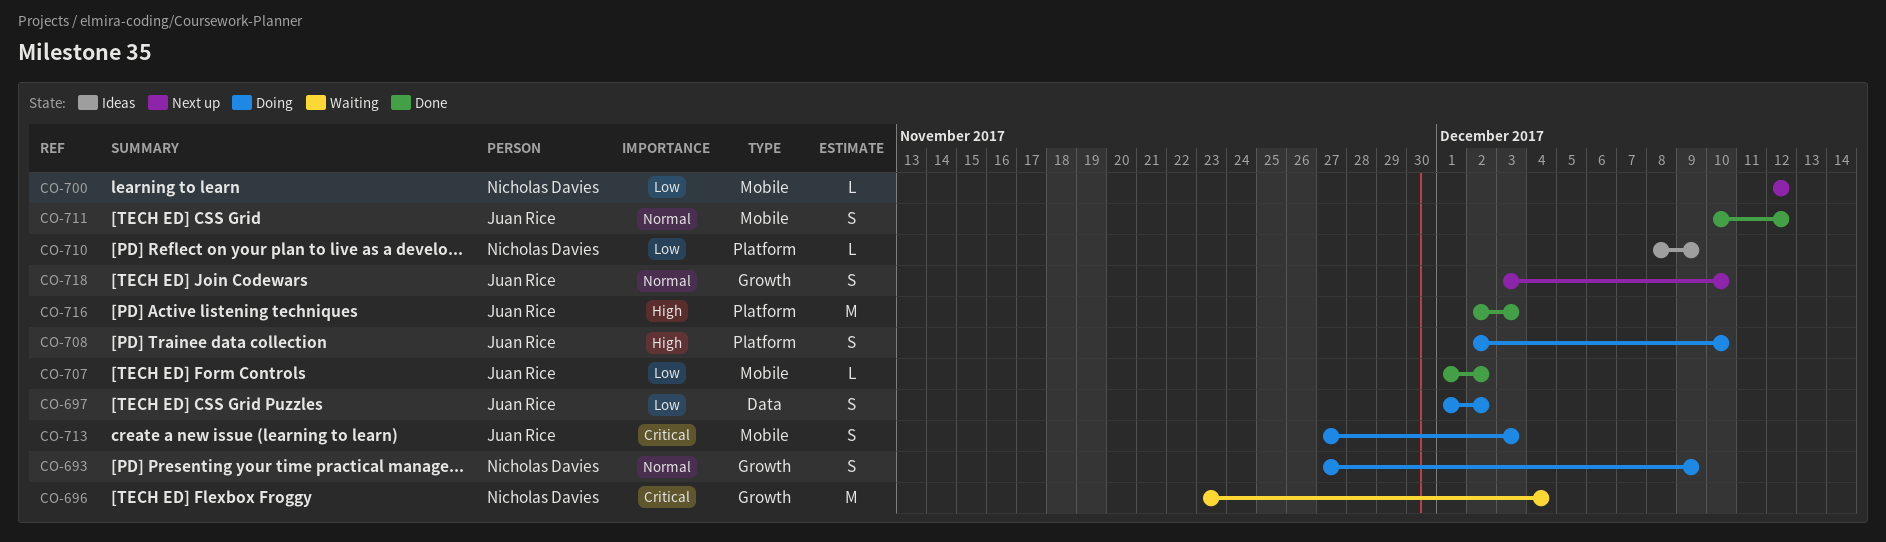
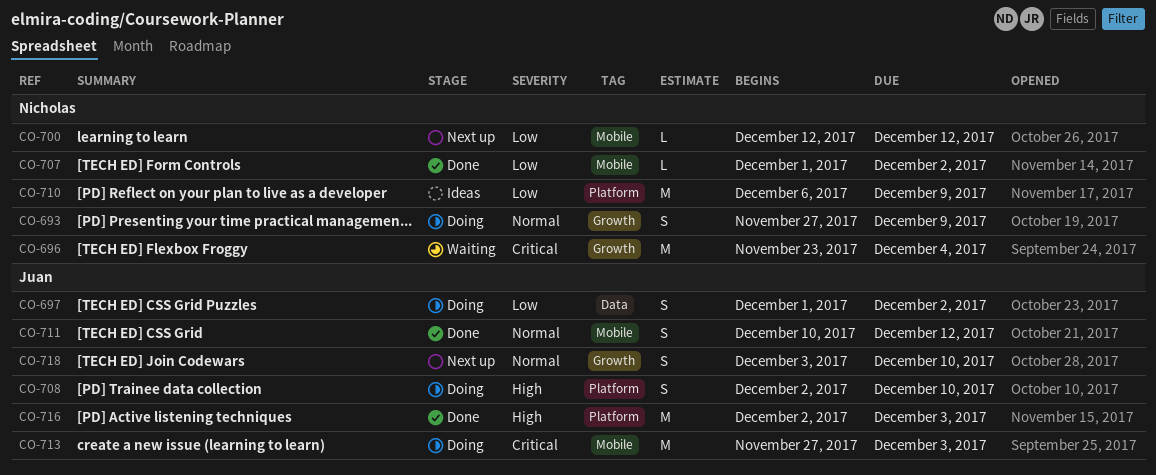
CO-707, owner: Juan Rice -> Nicholas Davies
CO-710, estimate: L -> M
CO-710, start: Dec 8 -> Dec 6
CO-713, estimate: S -> M

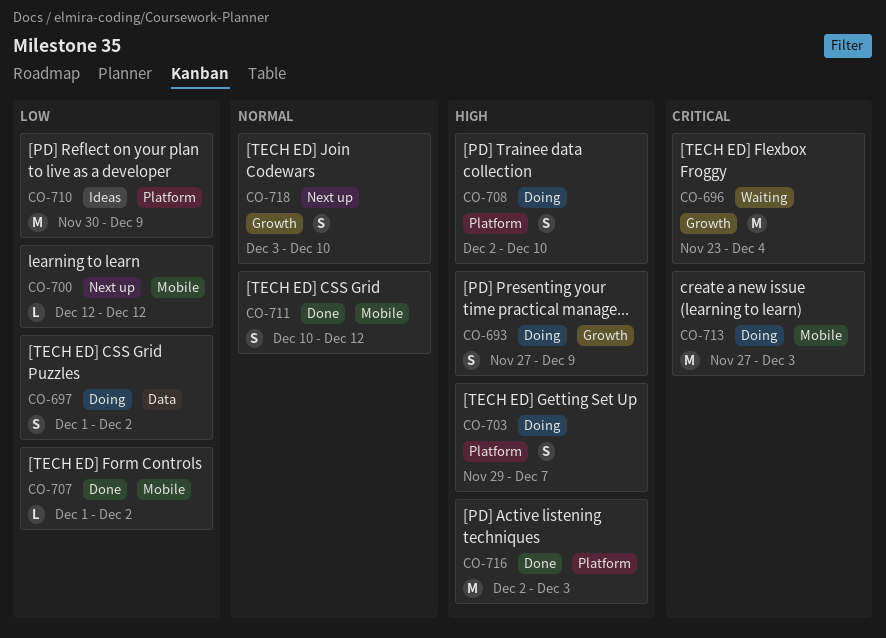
CO-693, priority: Normal -> High
CO-703: none -> present
CO-710, start: Dec 6 -> Nov 30

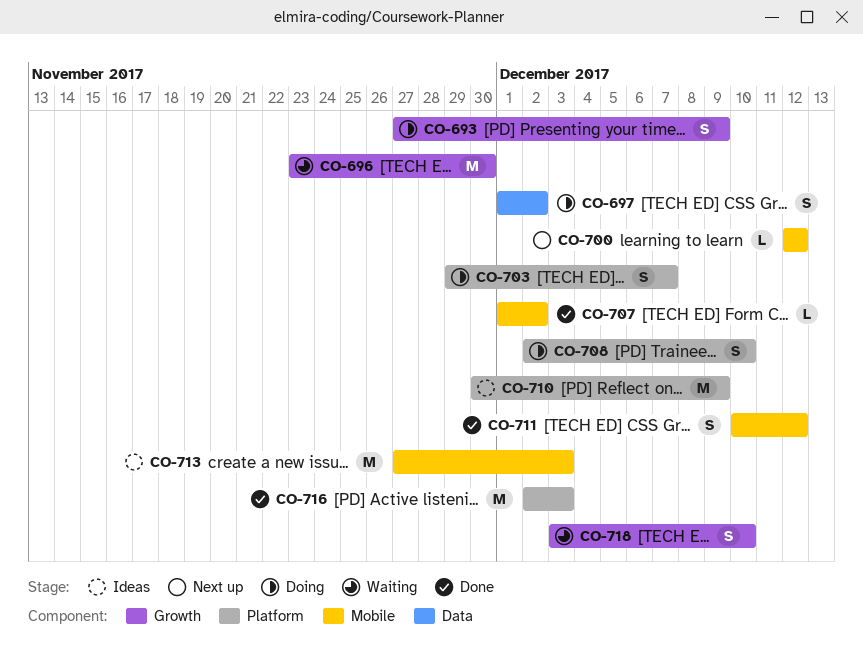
CO-696, due: Dec 4 -> Nov 30
CO-713, status: Doing -> Ideas
CO-718, status: Next up -> Waiting

